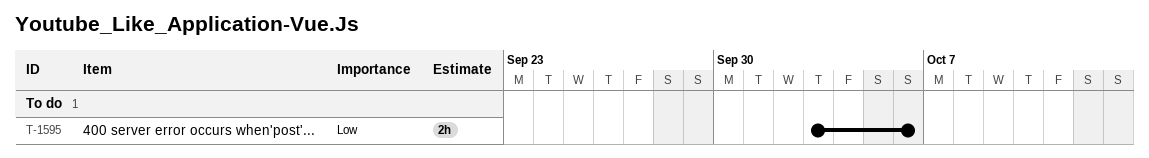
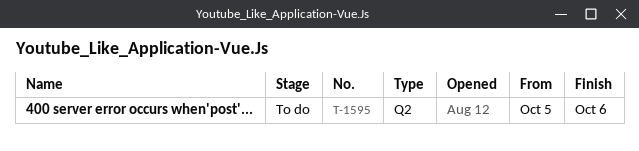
T-1595, start: Oct 3 -> Oct 5

